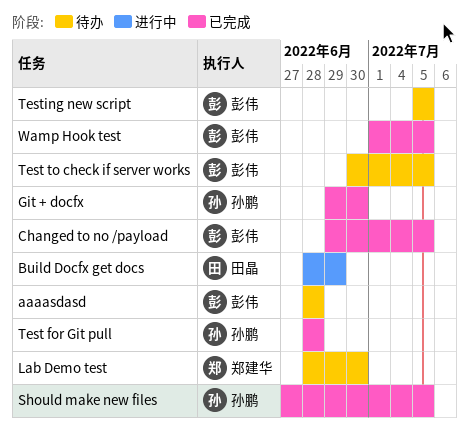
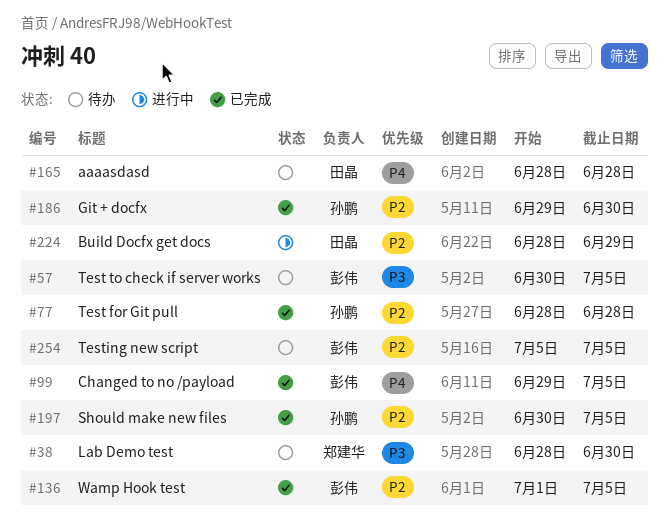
aaaasdasd, owner: 彭伟 -> 田晶
Should make new files, start: Jun 27 -> Jun 30

